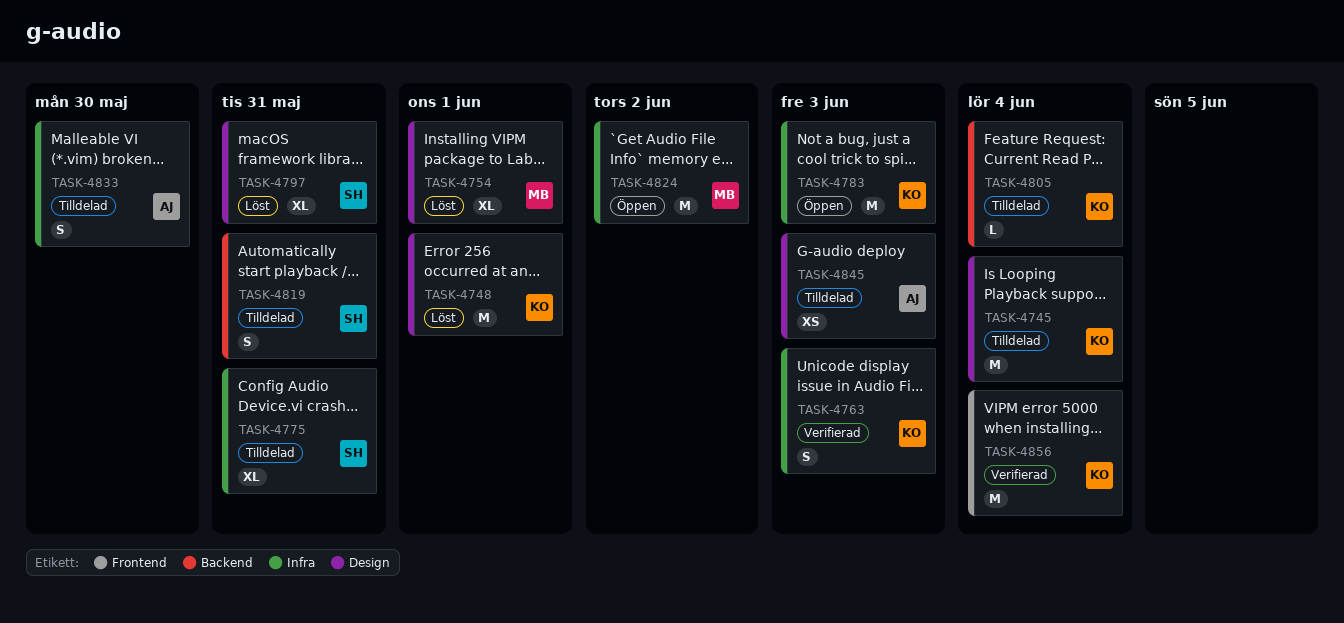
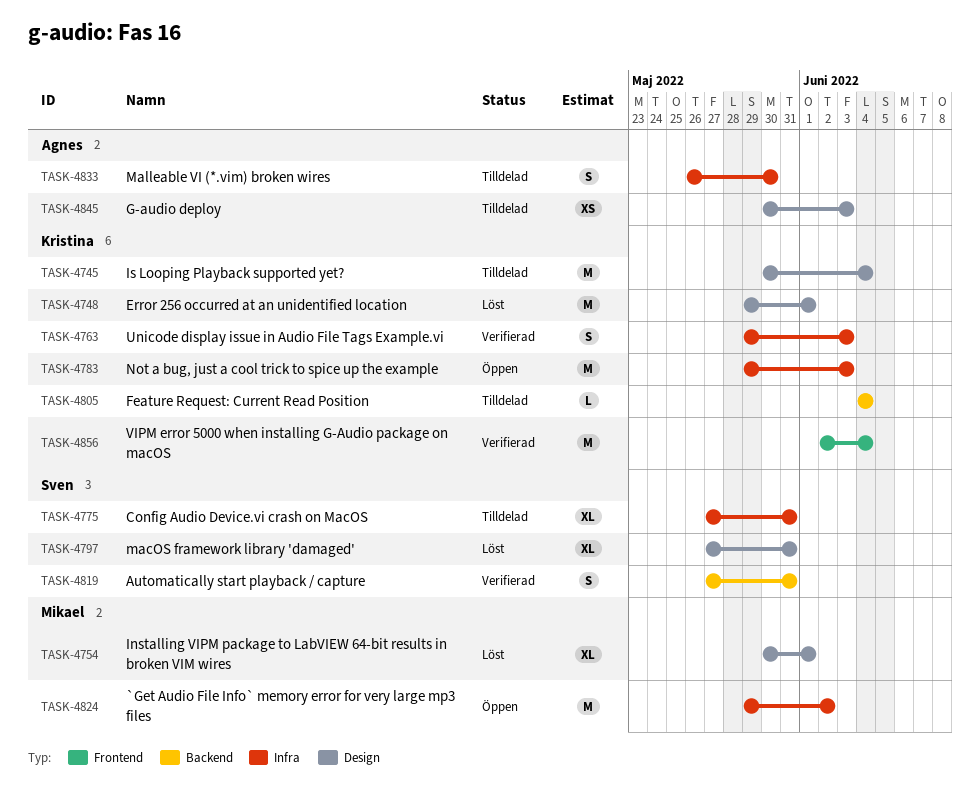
TASK-4819, status: Tilldelad -> Verifierad

